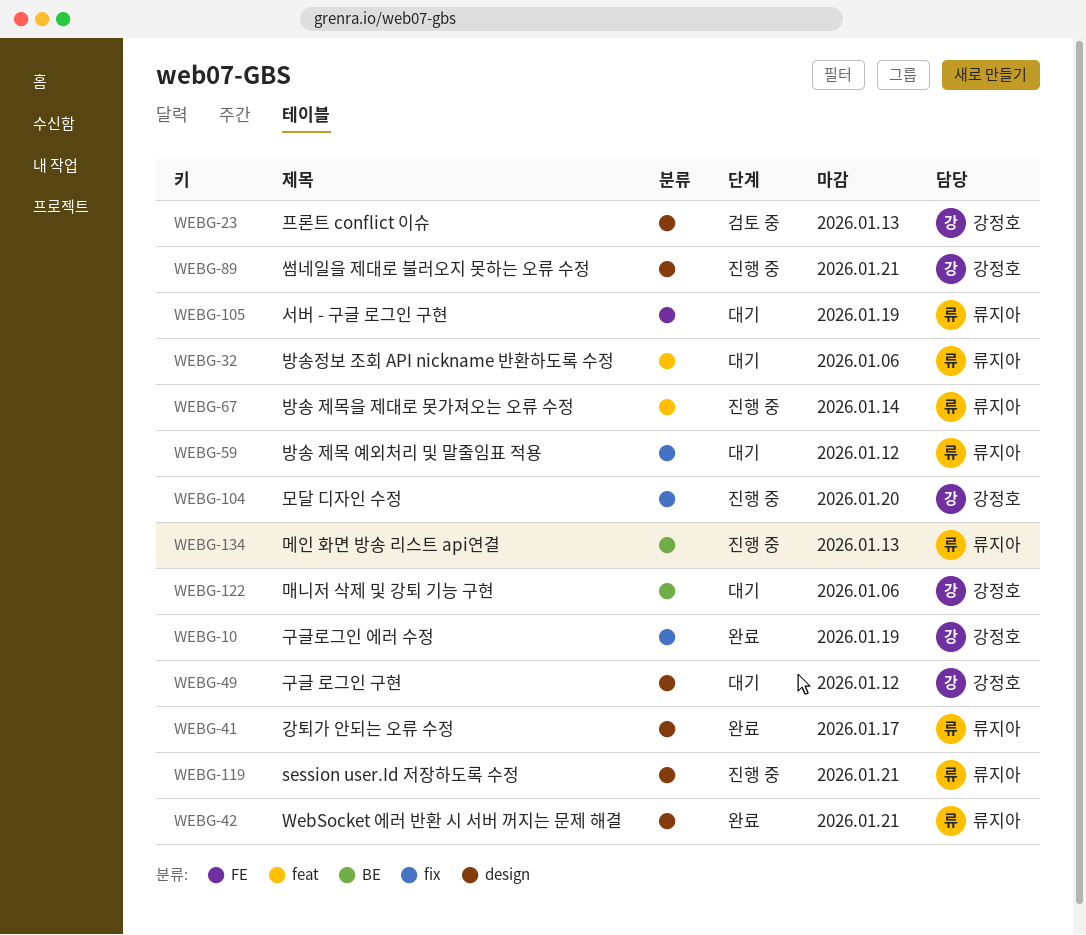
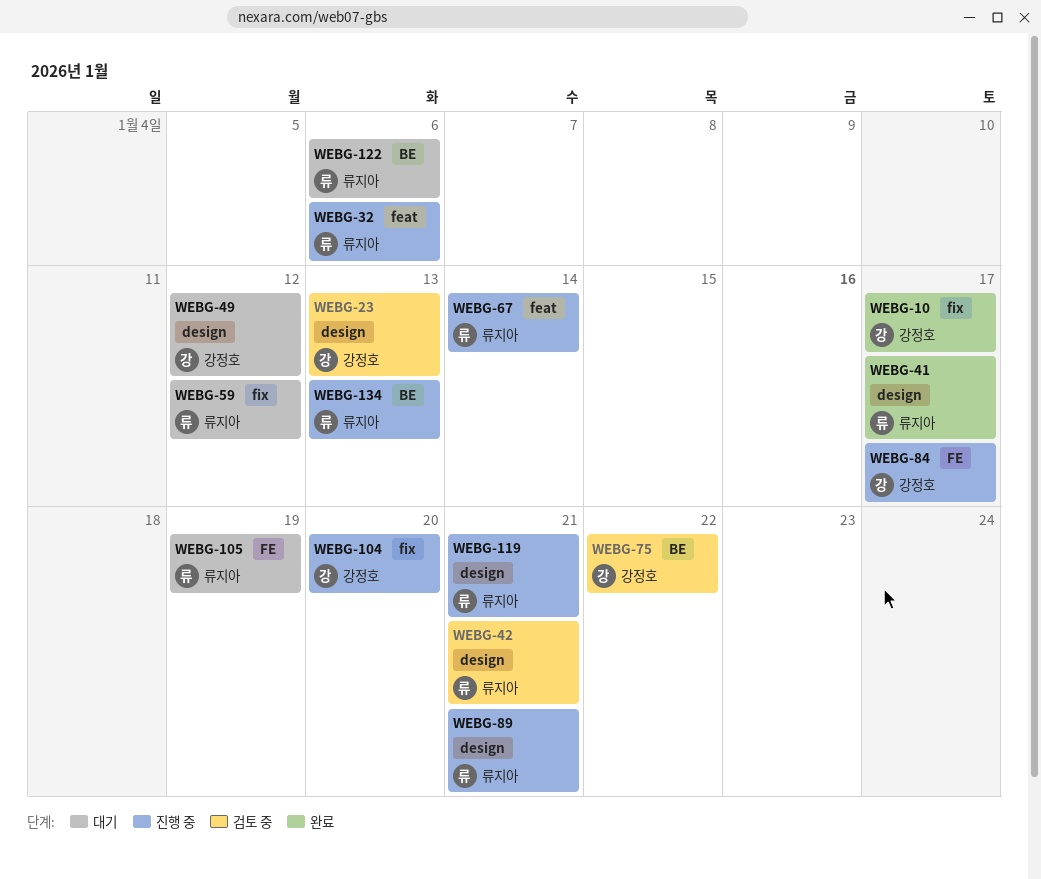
WEBG-10, due: Jan 19 -> Jan 17
WEBG-32, status: 대기 -> 진행 중
WEBG-42, status: 완료 -> 검토 중
WEBG-75: none -> present
WEBG-84: none -> present
WEBG-89, owner: 강정호 -> 류지아
WEBG-122, owner: 강정호 -> 류지아

